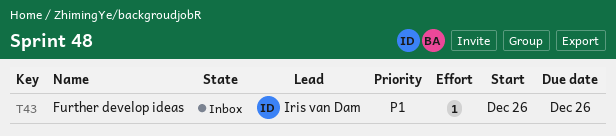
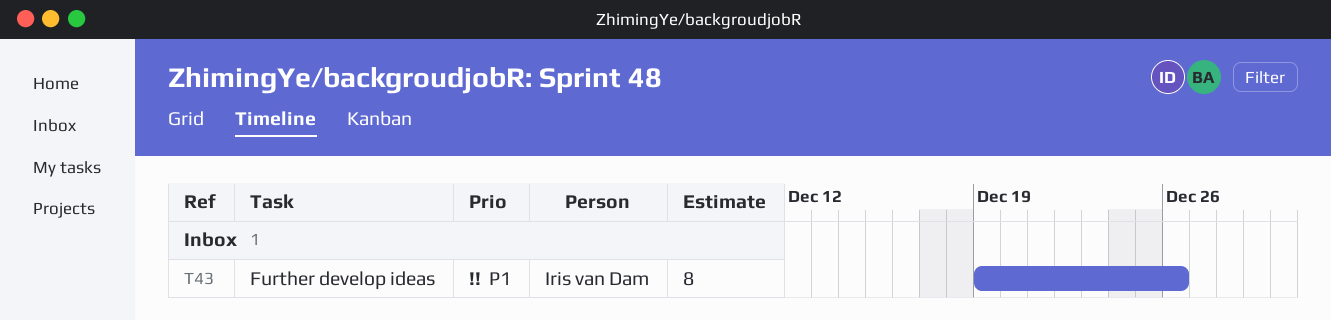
T43, estimate: 1 -> 8
T43, start: Dec 26 -> Dec 19

